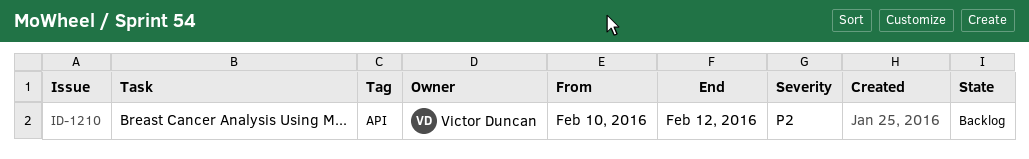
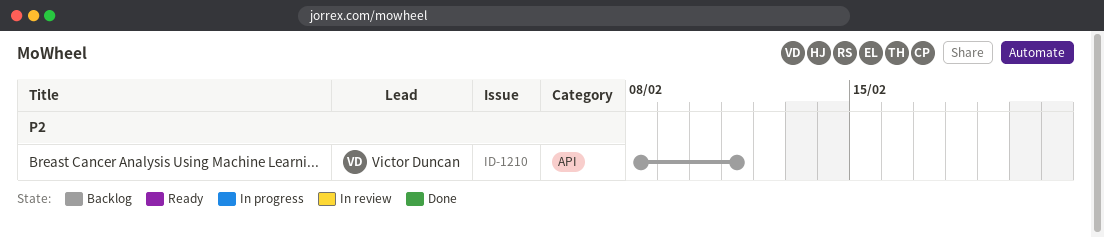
ID-1210, start: Feb 10 -> Feb 8
ID-1210, due: Feb 12 -> Feb 11

